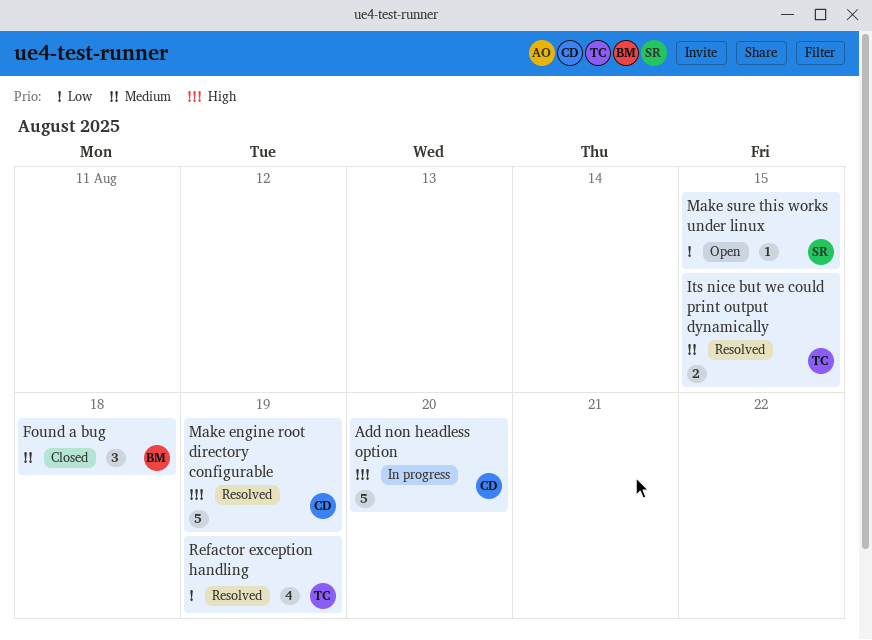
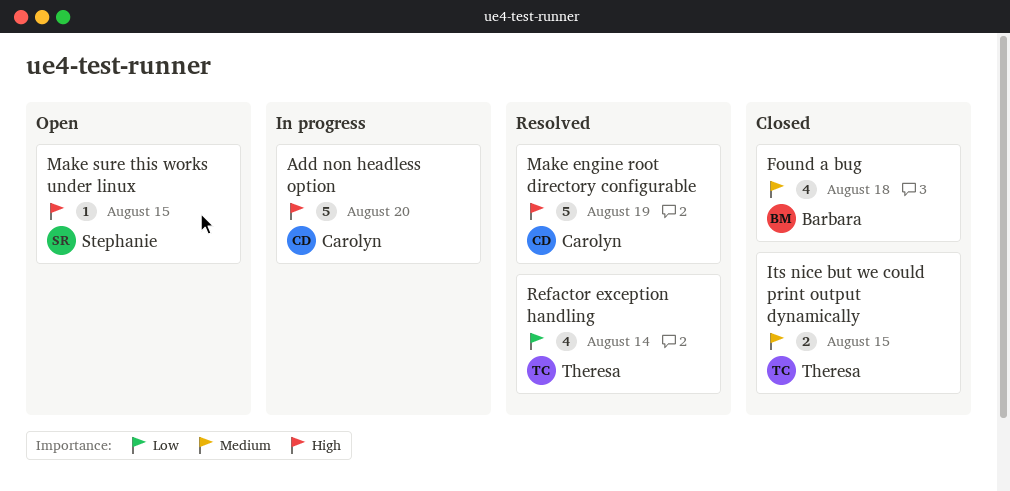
Found a bug, estimate: 3 -> 4
Its nice but we could print output dynamically, status: Resolved -> Closed
Make sure this works under linux, priority: Low -> High
Refactor exception handling, due: Aug 19 -> Aug 14

